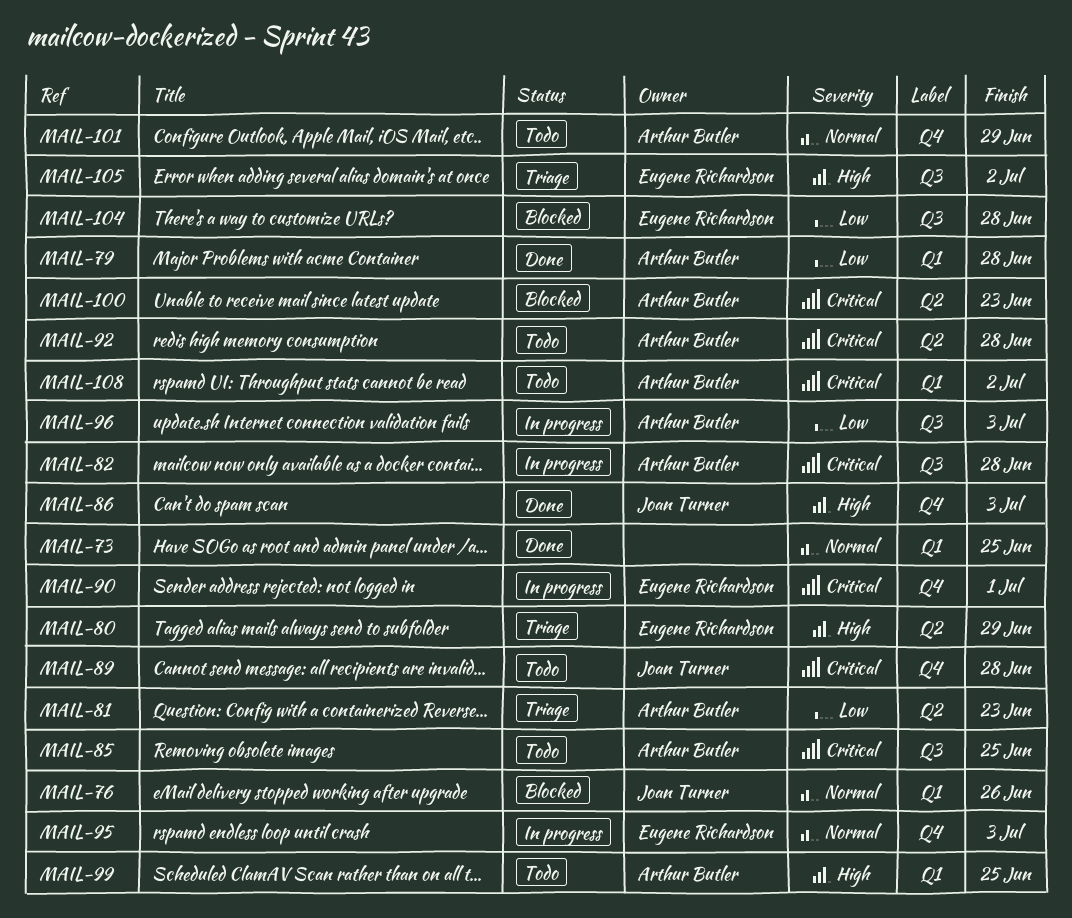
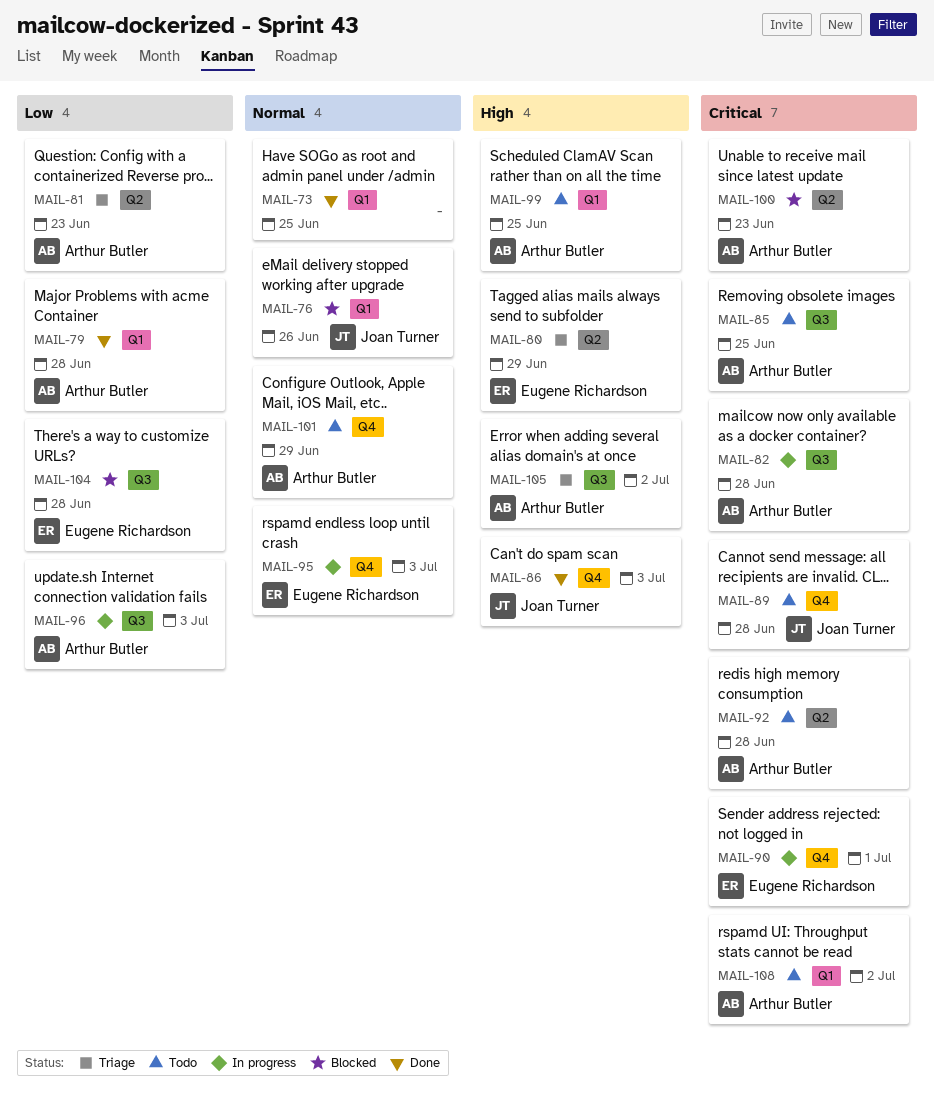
MAIL-105, owner: Eugene Richardson -> Arthur Butler

